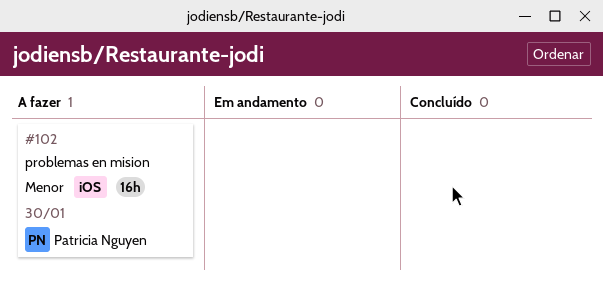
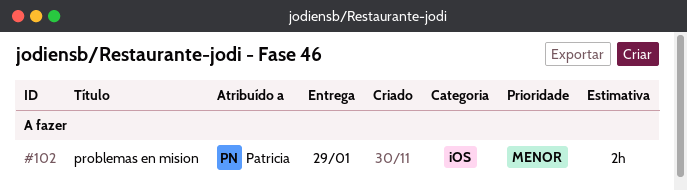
#102, estimate: 16h -> 2h
#102, due: Jan 30 -> Jan 29

